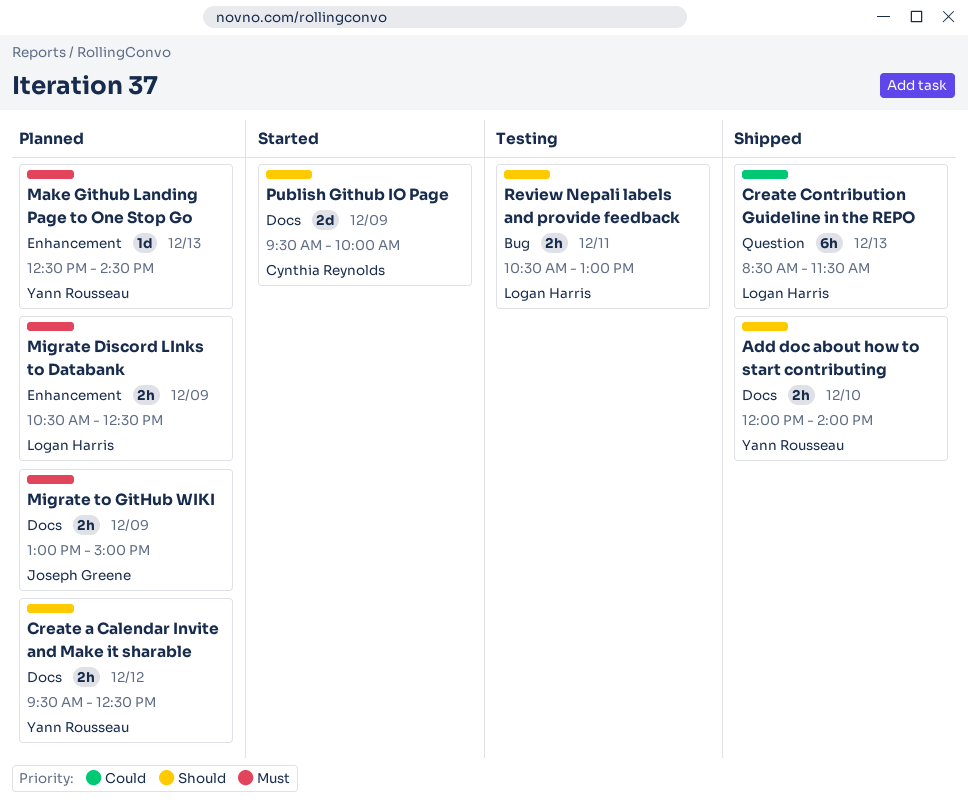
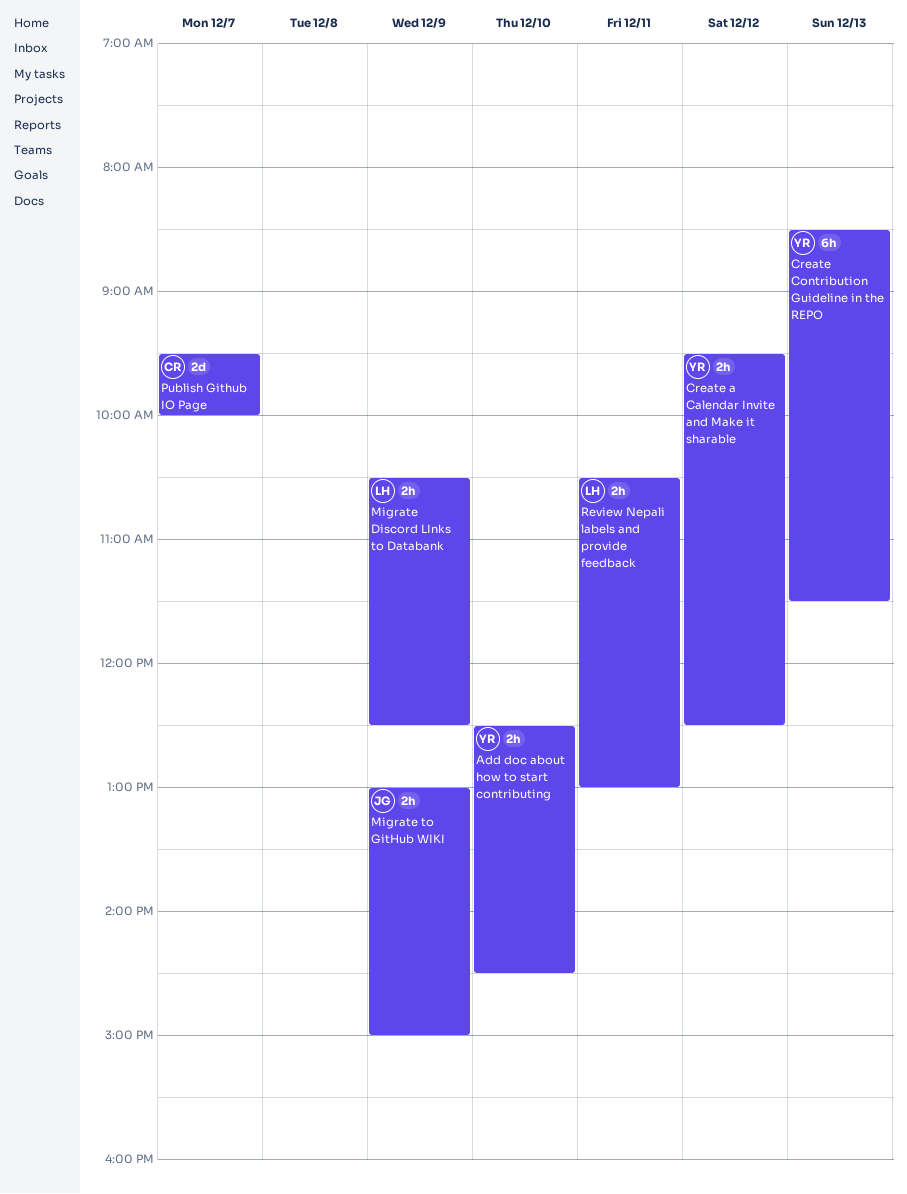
Add doc about how to start contributing, begins: 12:00 -> 12:30
Add doc about how to start contributing, ends: 14:00 -> 14:30
Create Contribution Guideline in the REPO, owner: Logan Harris -> Yann Rousseau
Make Github Landing Page to One Stop Go: present -> none
Publish Github IO Page, day: Dec 9 -> Dec 7

